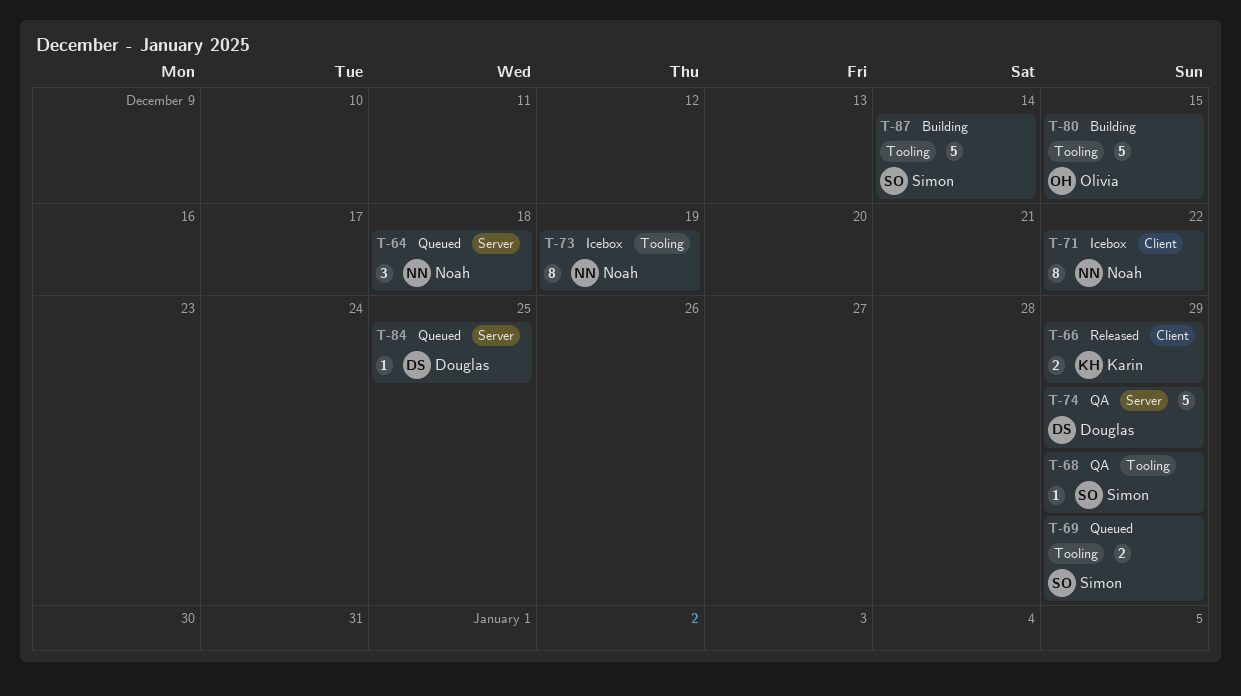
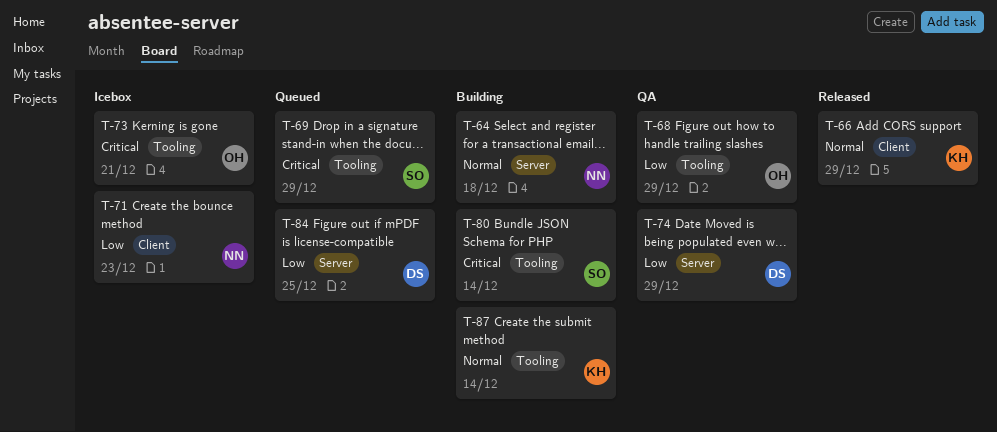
T-64, status: Queued -> Building
T-68, owner: Simon -> Olivia
T-71, due: Dec 22 -> Dec 23
T-73, owner: Noah -> Olivia
T-73, due: Dec 19 -> Dec 21
T-80, owner: Olivia -> Simon
T-80, due: Dec 15 -> Dec 14
T-87, owner: Simon -> Karin

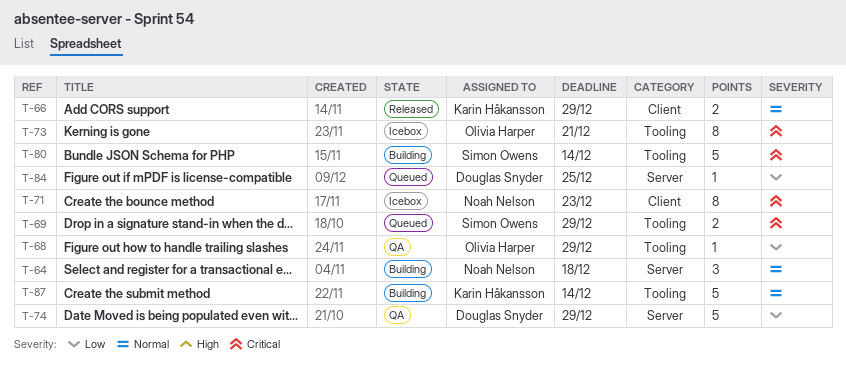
T-71, priority: Low -> Critical

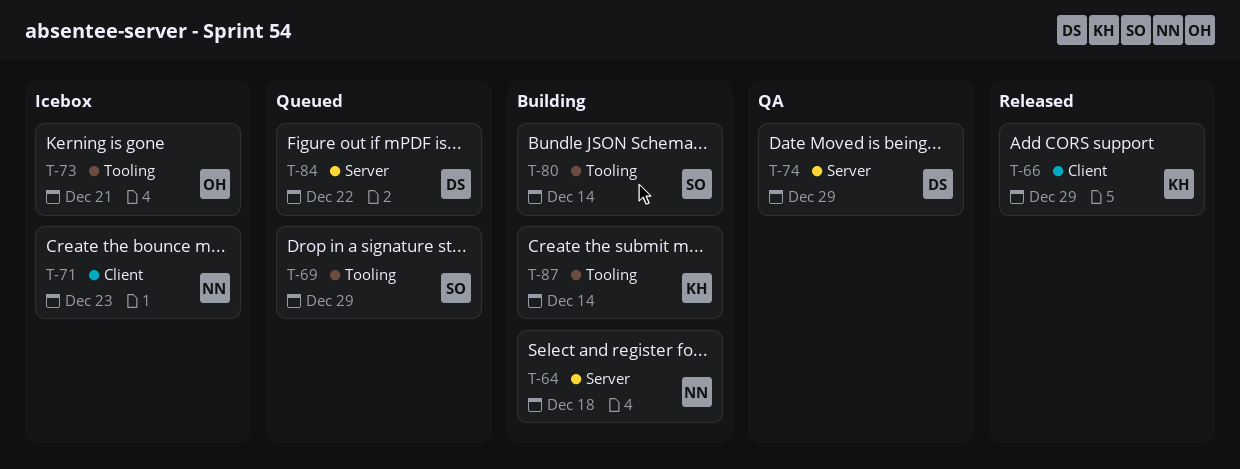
T-68: present -> none
T-84, due: Dec 25 -> Dec 22

